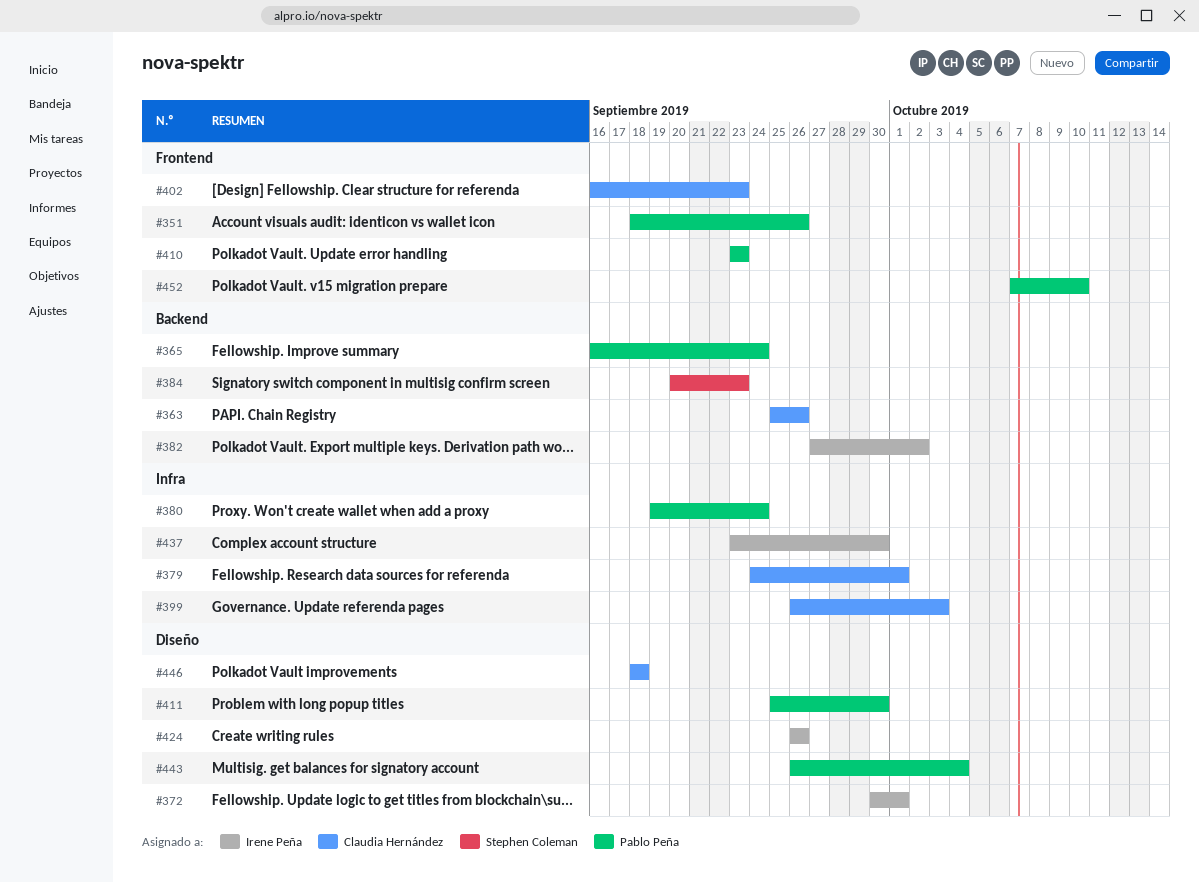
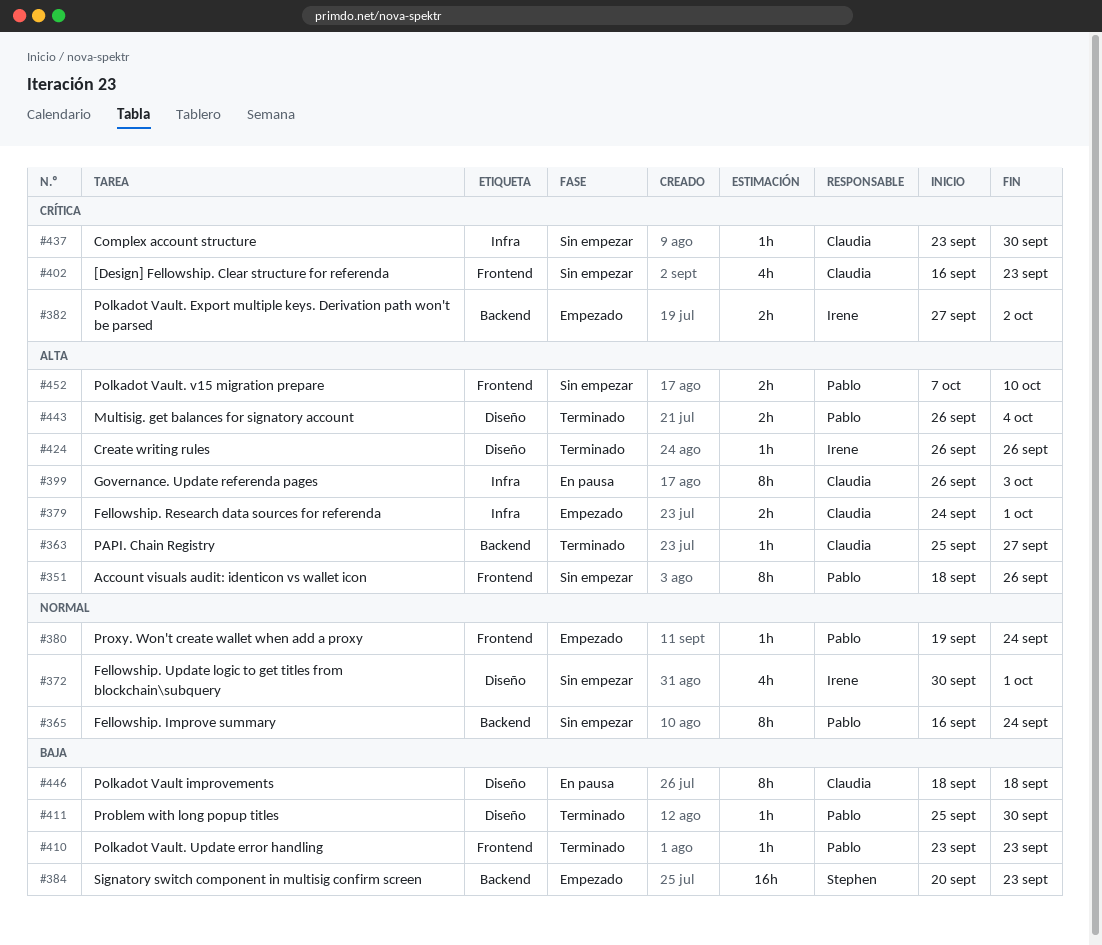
#363, due: Sep 26 -> Sep 27
#380, label: Infra -> Frontend
#437, owner: Irene Peña -> Claudia Hernández

